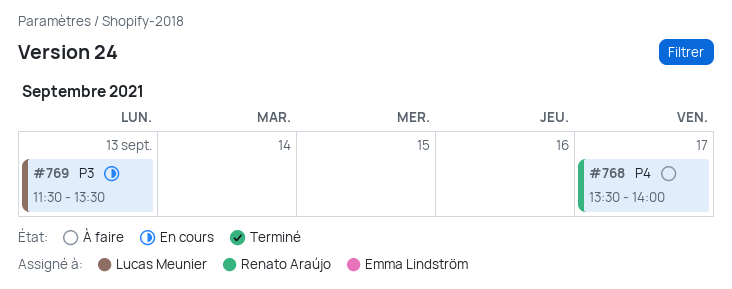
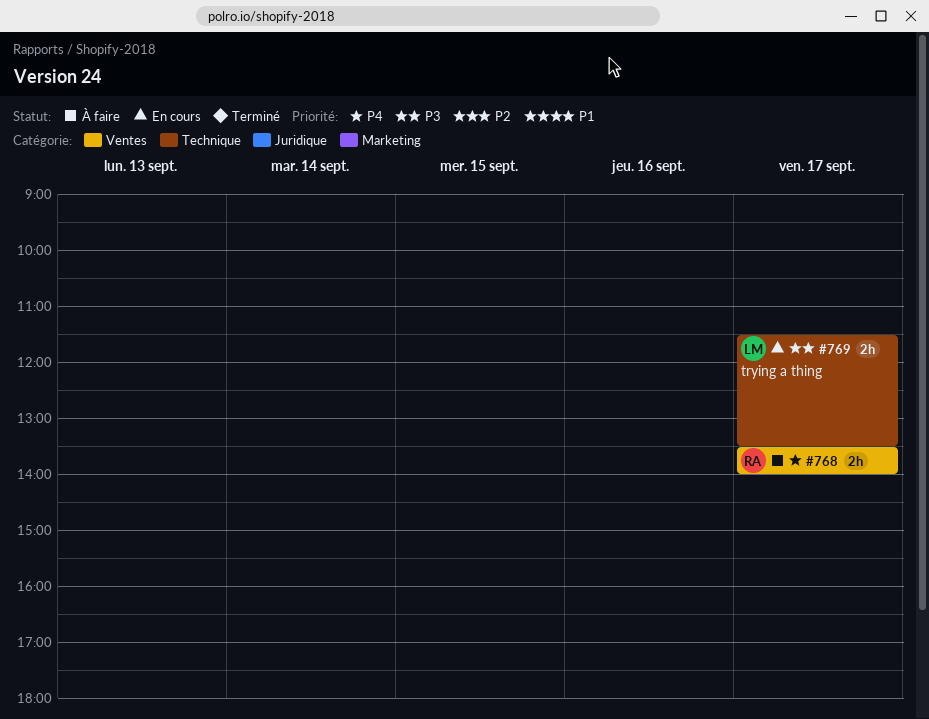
#769, day: Sep 13 -> Sep 17

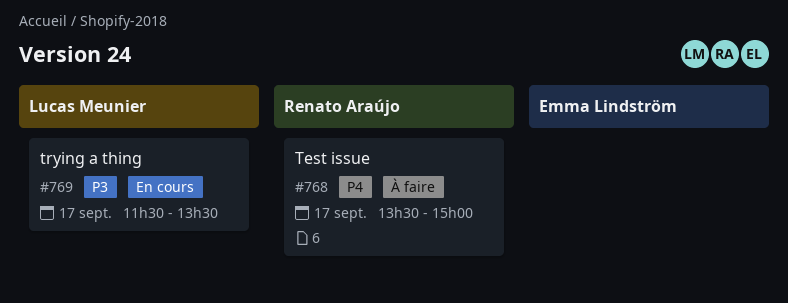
#768, ends: 14:00 -> 15:00

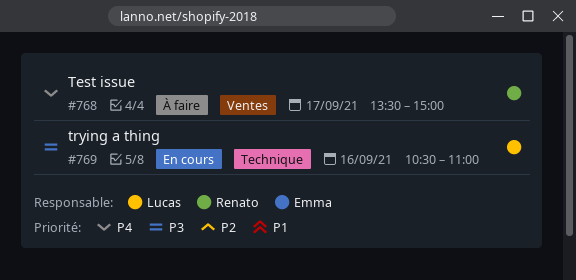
#769, day: Sep 17 -> Sep 16
#769, begins: 11:30 -> 10:30
#769, ends: 13:30 -> 11:00

